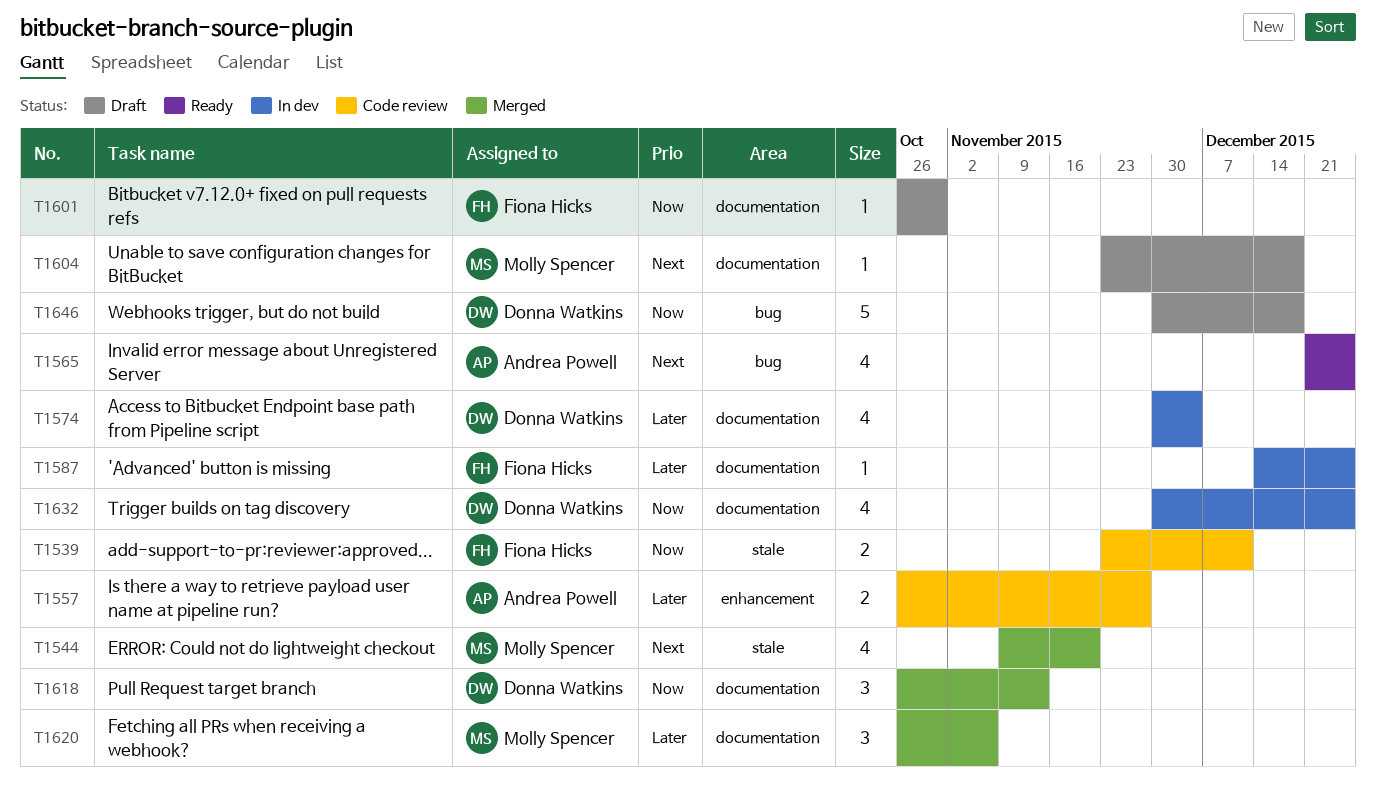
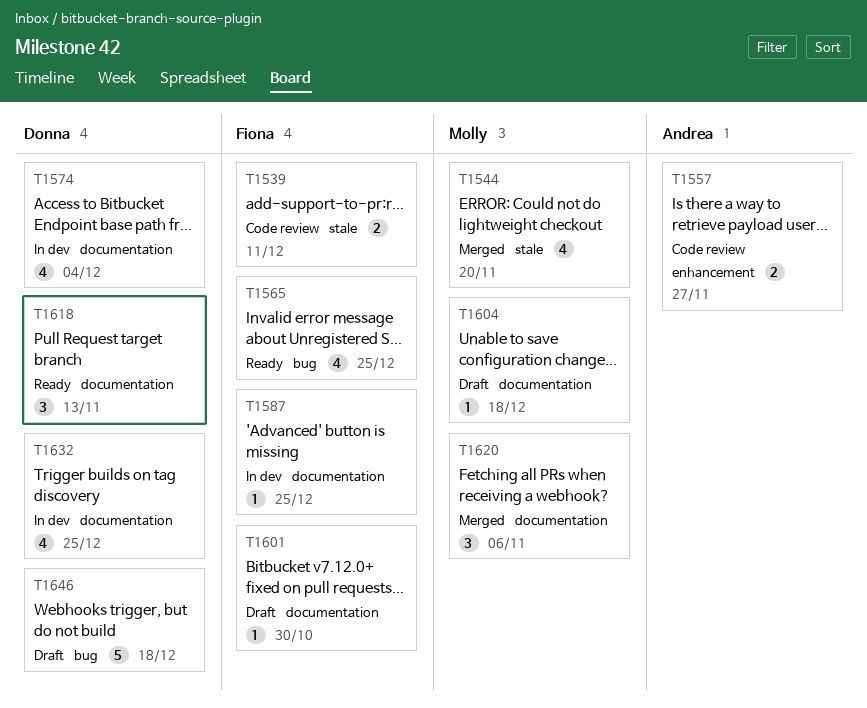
T1565, owner: Andrea Powell -> Fiona Hicks
T1618, status: Merged -> Ready

